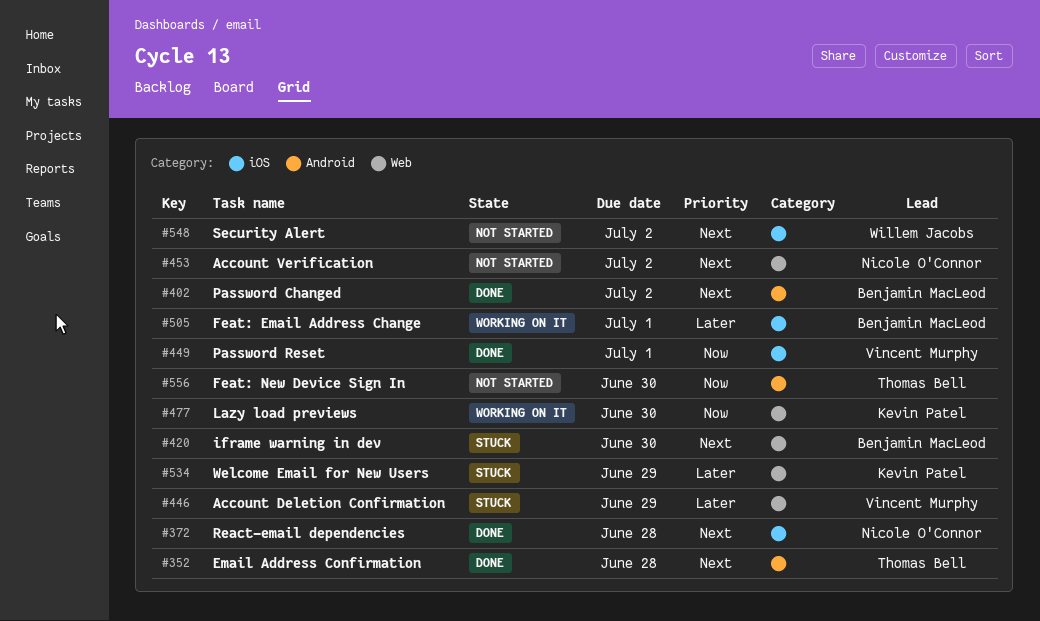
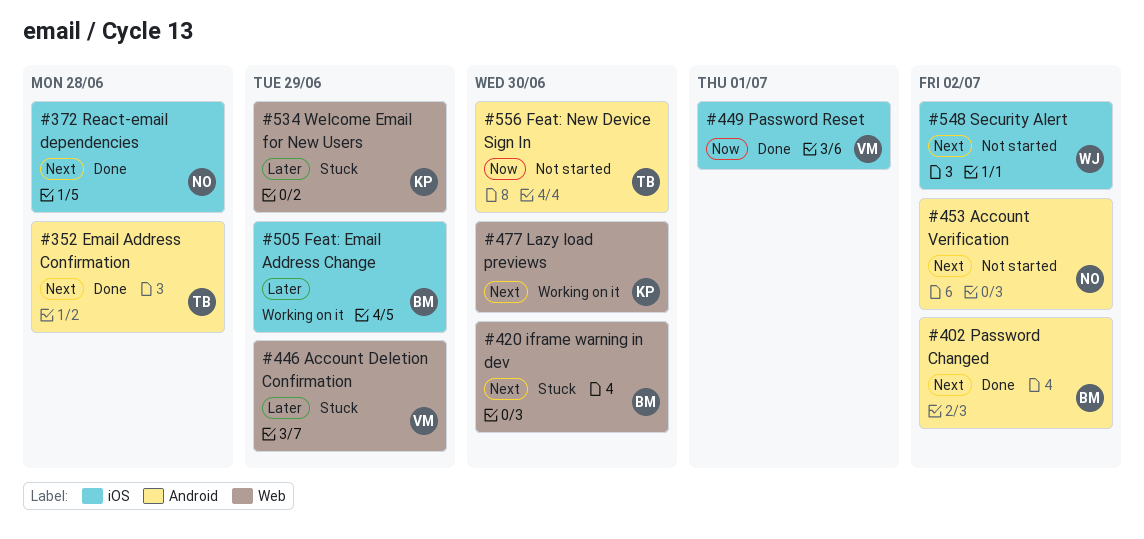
#453, label: Web -> Android
#477, priority: Now -> Next
#505, due: Jul 1 -> Jun 29

